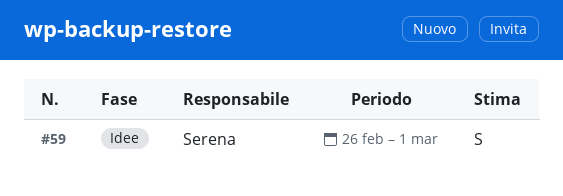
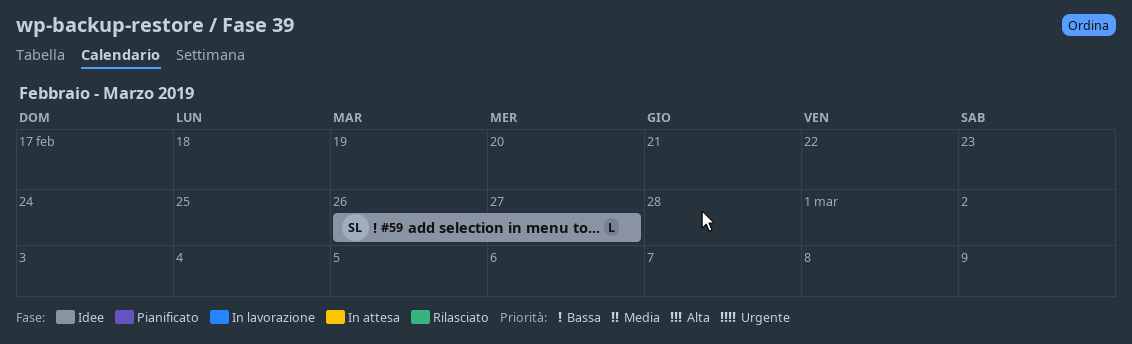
#59, estimate: S -> L
#59, due: Mar 1 -> Feb 27

